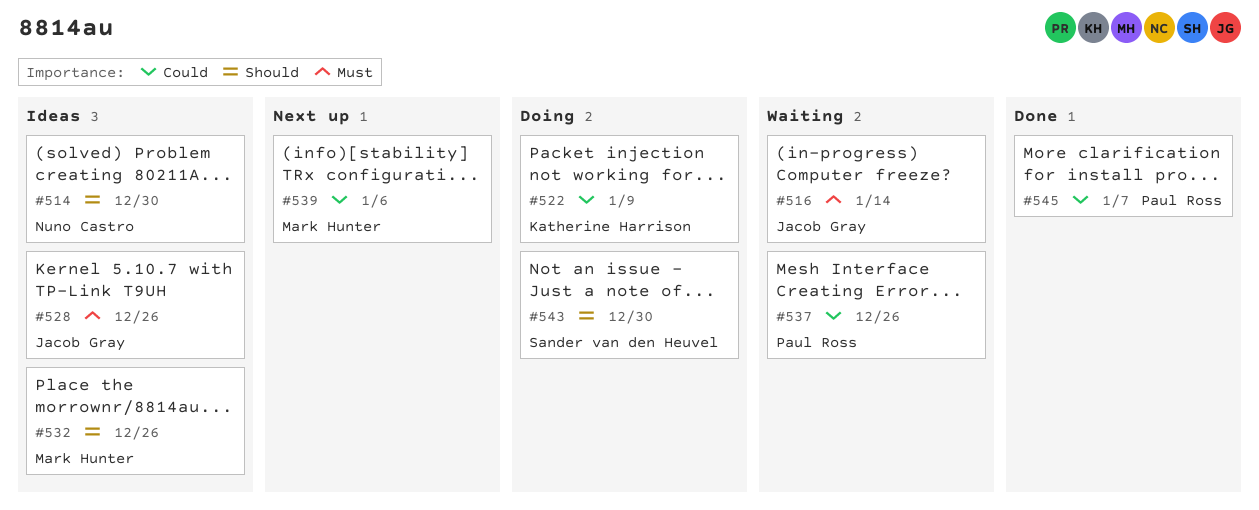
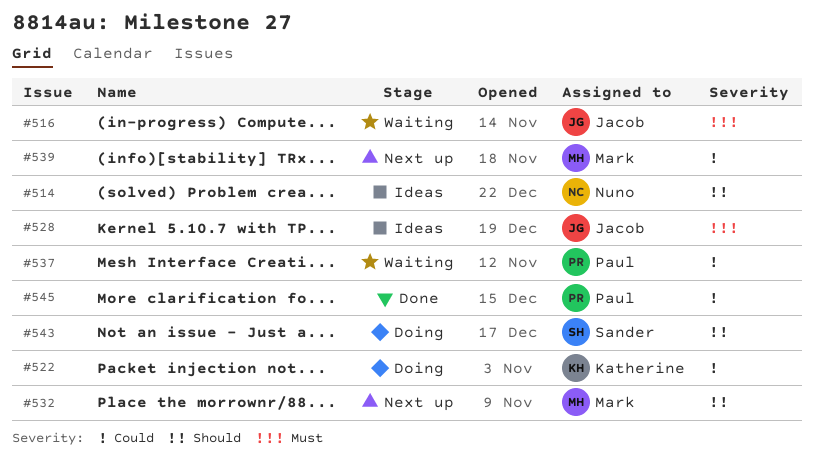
#532, status: Ideas -> Next up

